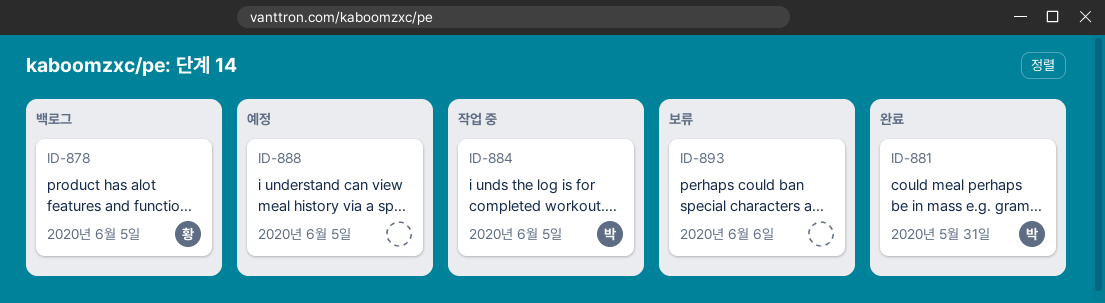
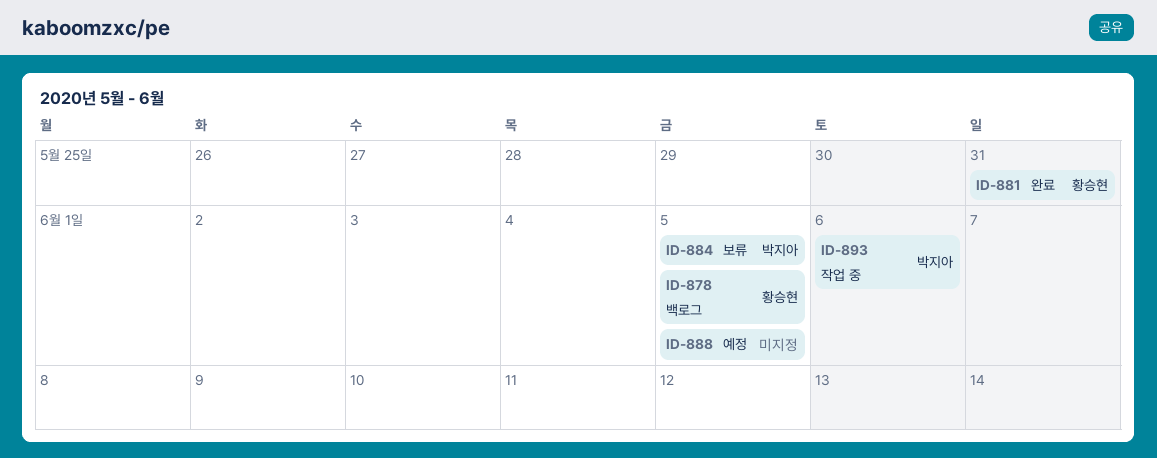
ID-881, owner: 박지아 -> 황승현
ID-884, status: 작업 중 -> 보류
ID-893, status: 보류 -> 작업 중
ID-893, owner: none -> 박지아

